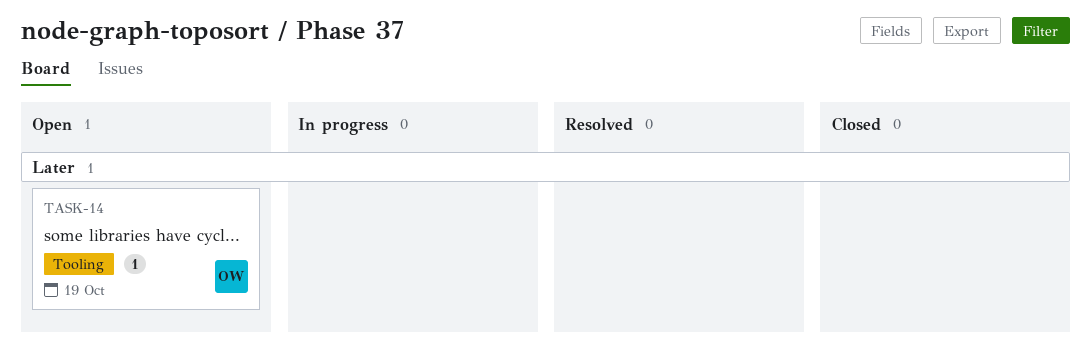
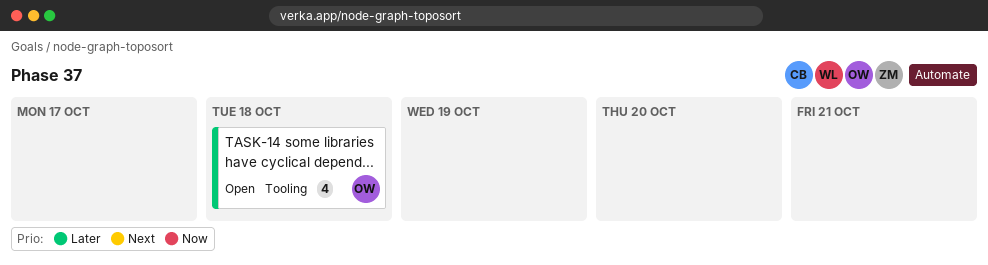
TASK-14, estimate: 1 -> 4
TASK-14, due: Oct 19 -> Oct 18

